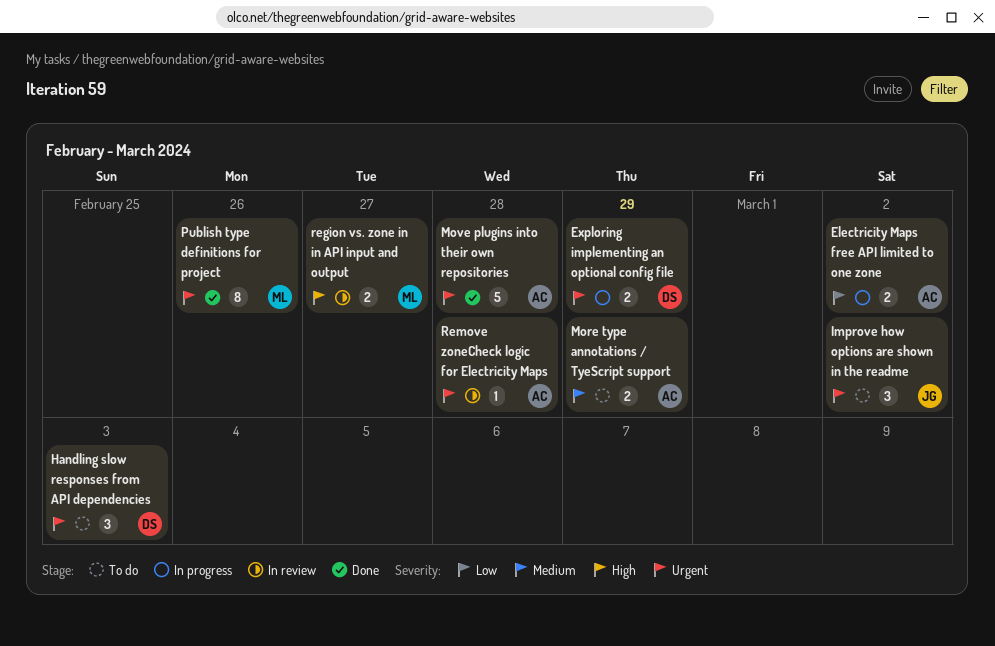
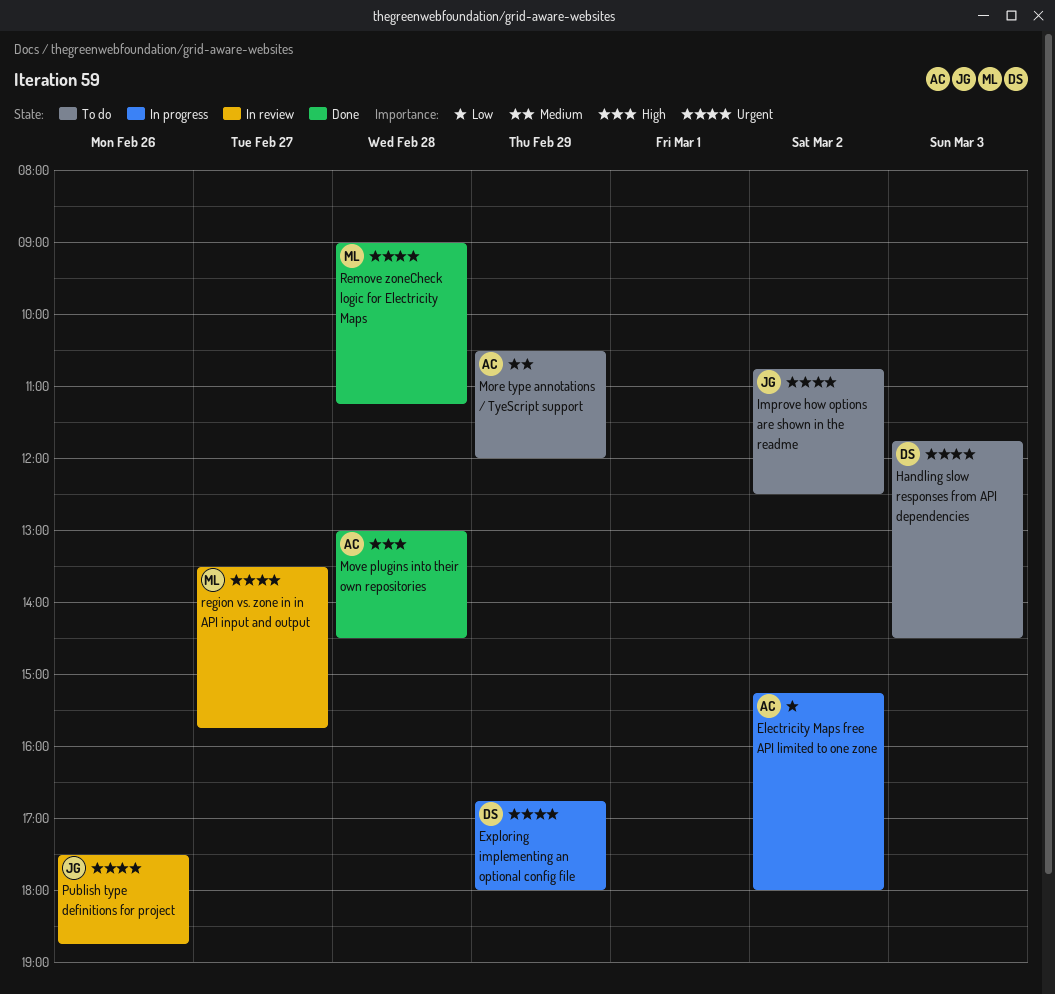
Move plugins into their own repositories, priority: Urgent -> High
Publish type definitions for project, status: Done -> In review
Publish type definitions for project, owner: ML -> JG
region vs. zone in in API input and output, priority: High -> Urgent
Remove zoneCheck logic for Electricity Maps, status: In review -> Done
Remove zoneCheck logic for Electricity Maps, owner: AC -> ML

